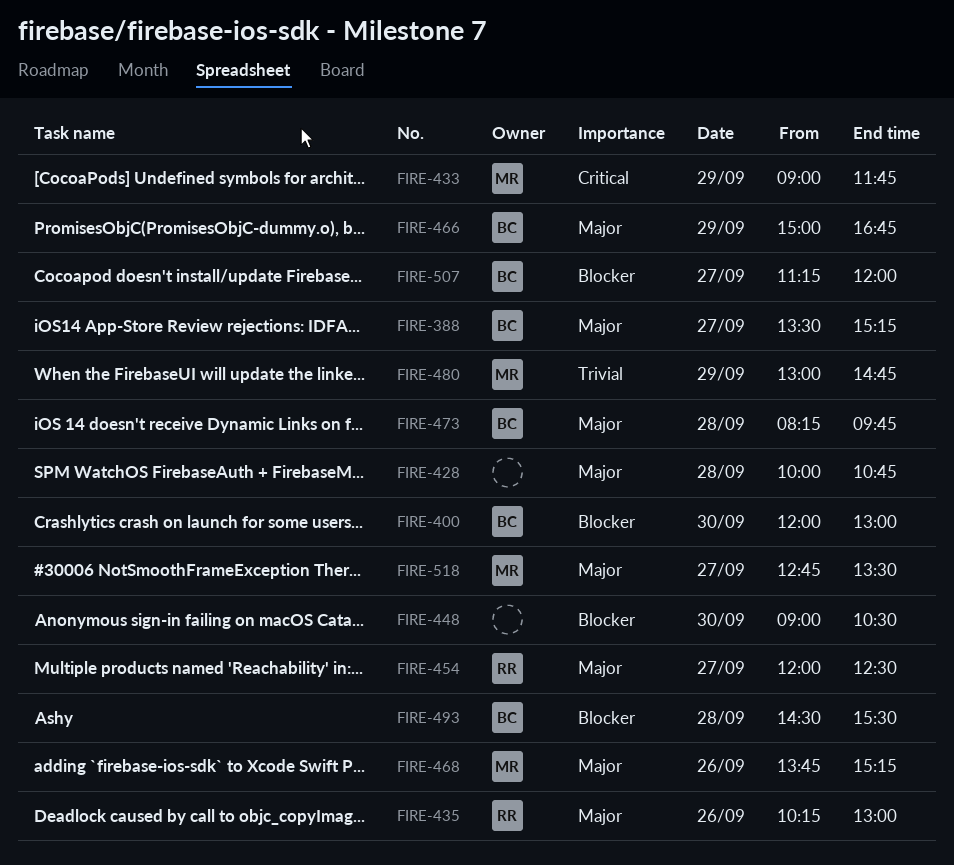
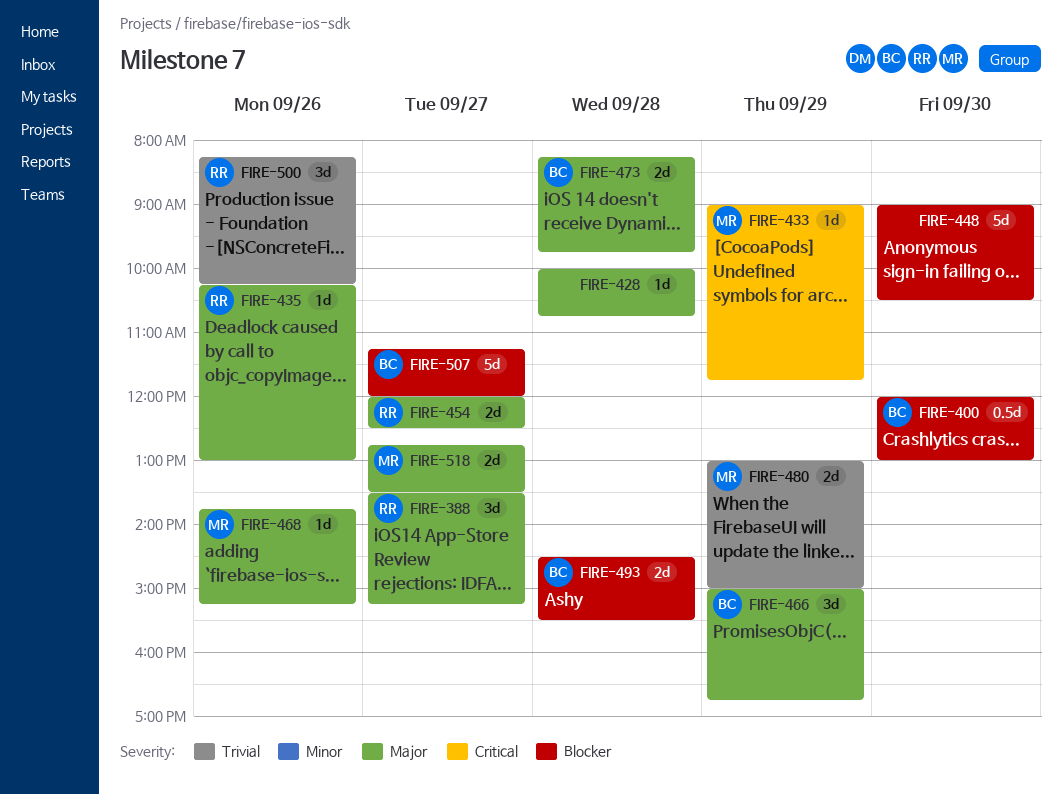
FIRE-388, owner: BC -> RR
FIRE-480, ends: 14:45 -> 15:00
FIRE-500: none -> present

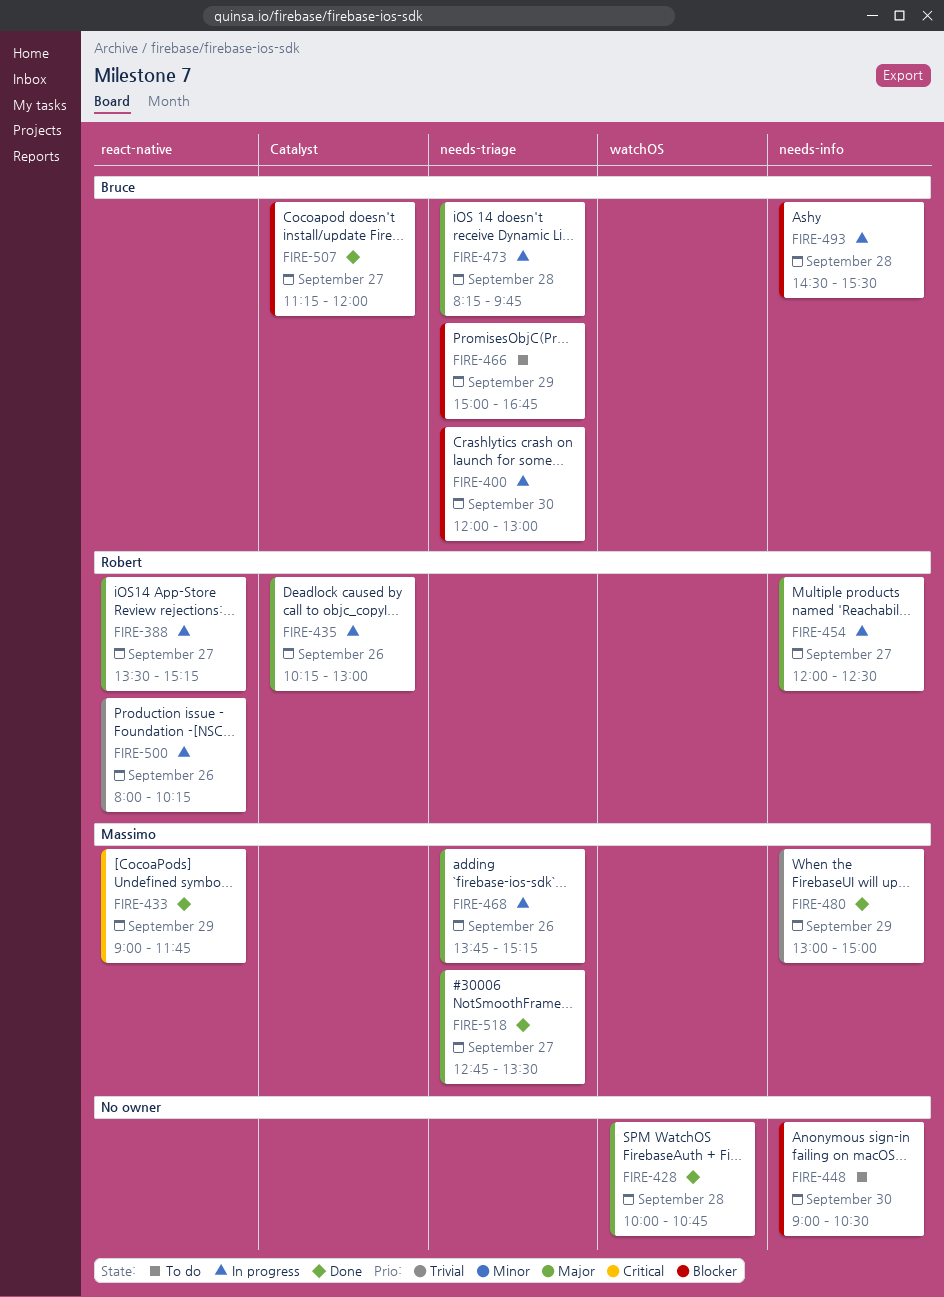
FIRE-466, priority: Major -> Blocker
FIRE-500, begins: 08:15 -> 08:00

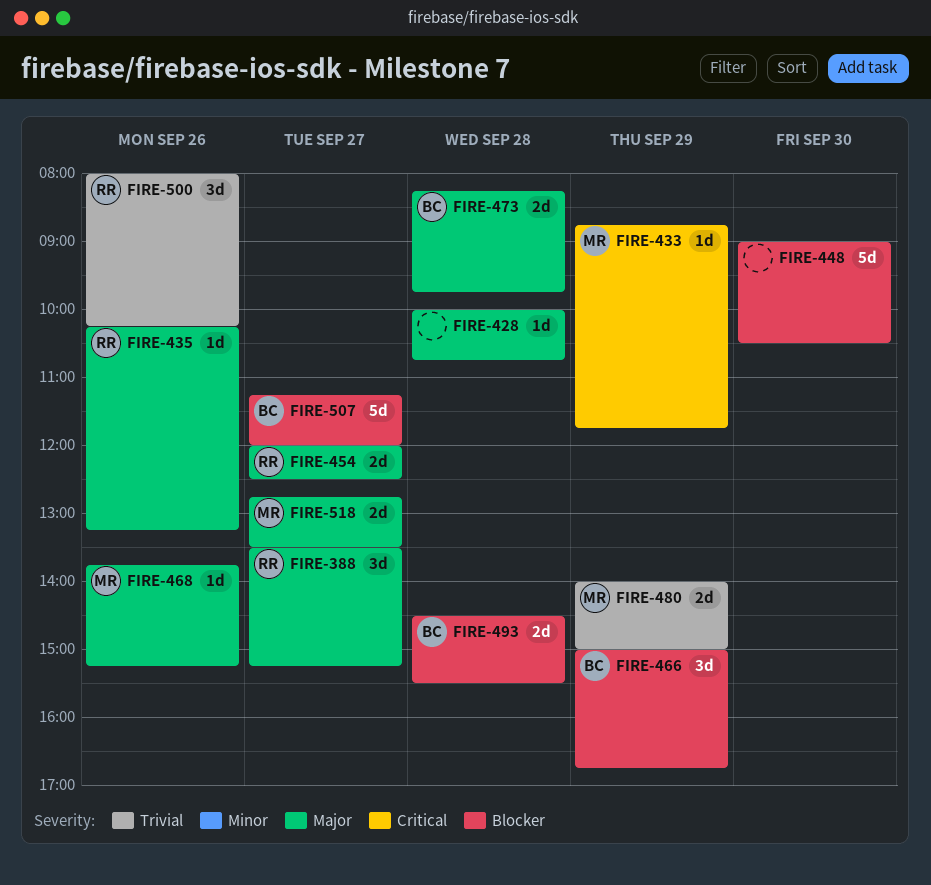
FIRE-400: present -> none
FIRE-433, begins: 09:00 -> 08:45
FIRE-435, ends: 13:00 -> 13:15
FIRE-480, begins: 13:00 -> 14:00

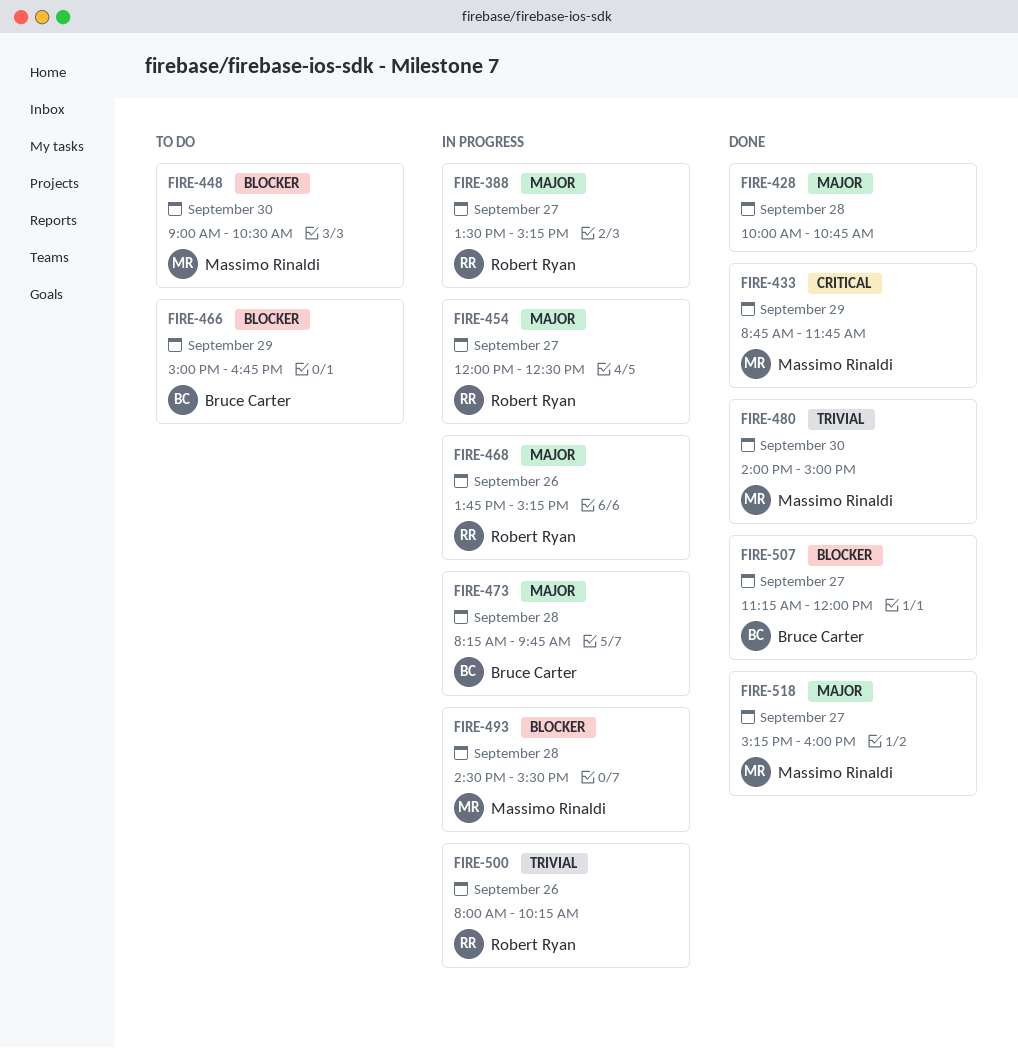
FIRE-435: present -> none
FIRE-448, owner: none -> Massimo Rinaldi
FIRE-468, owner: Massimo Rinaldi -> Robert Ryan
FIRE-480, day: Sep 29 -> Sep 30
FIRE-493, owner: Bruce Carter -> Massimo Rinaldi
FIRE-518, begins: 12:45 -> 15:15
FIRE-518, ends: 13:30 -> 16:00

